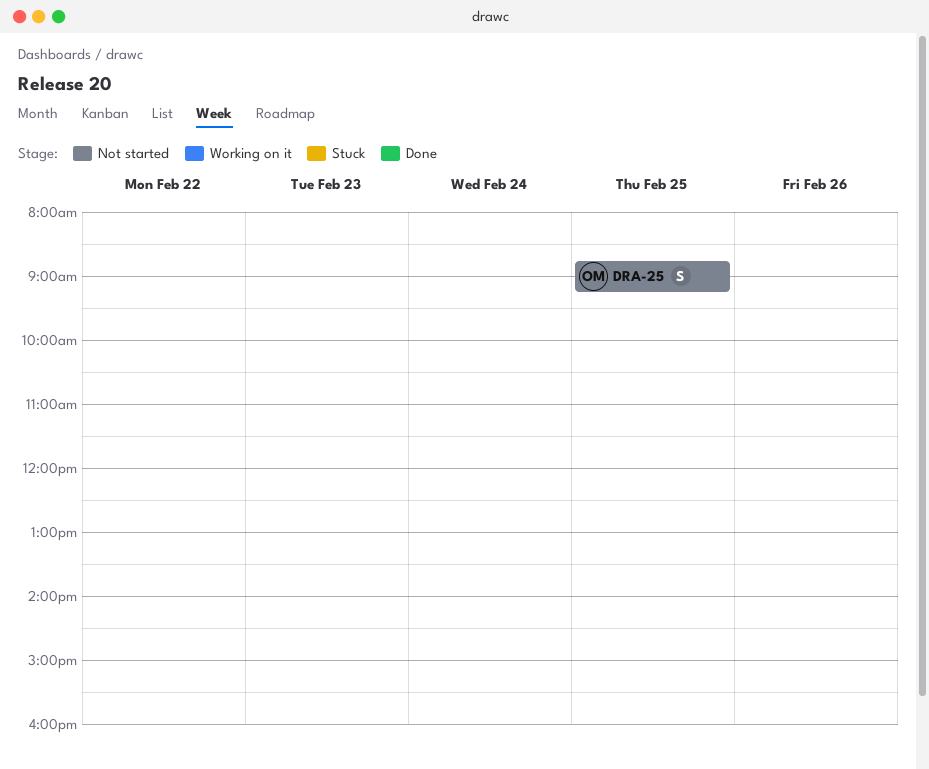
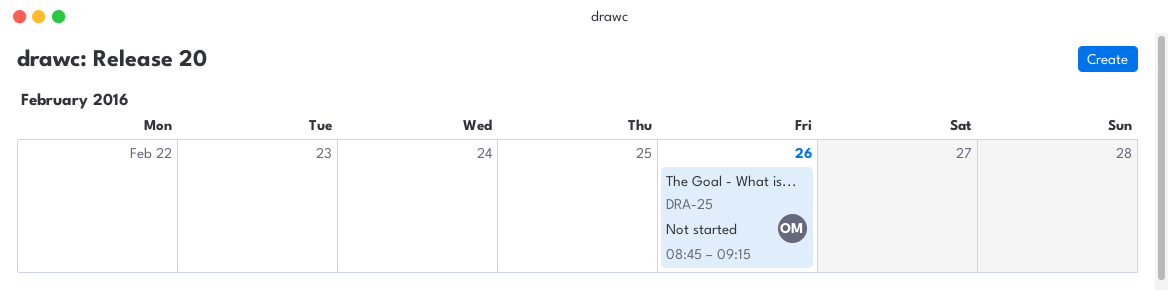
DRA-25, day: Feb 25 -> Feb 26

